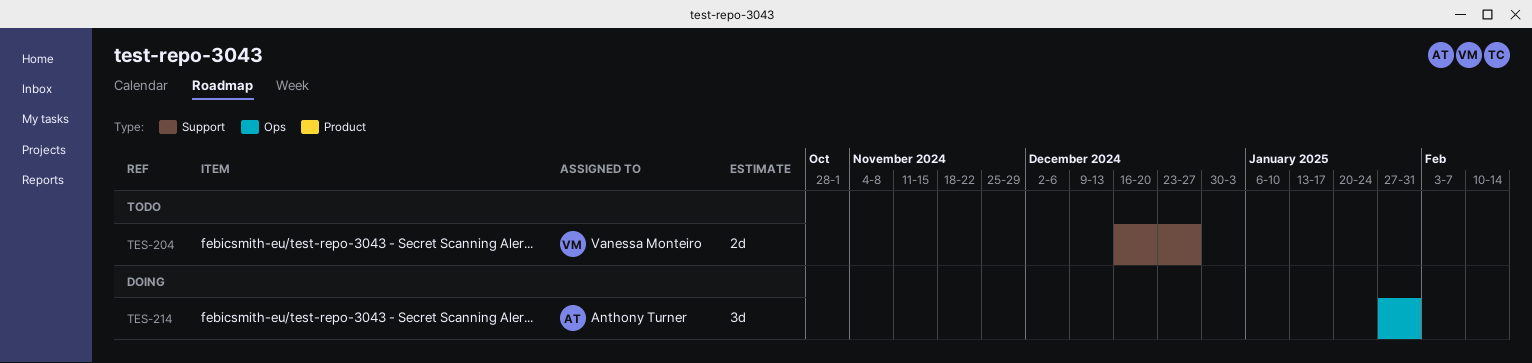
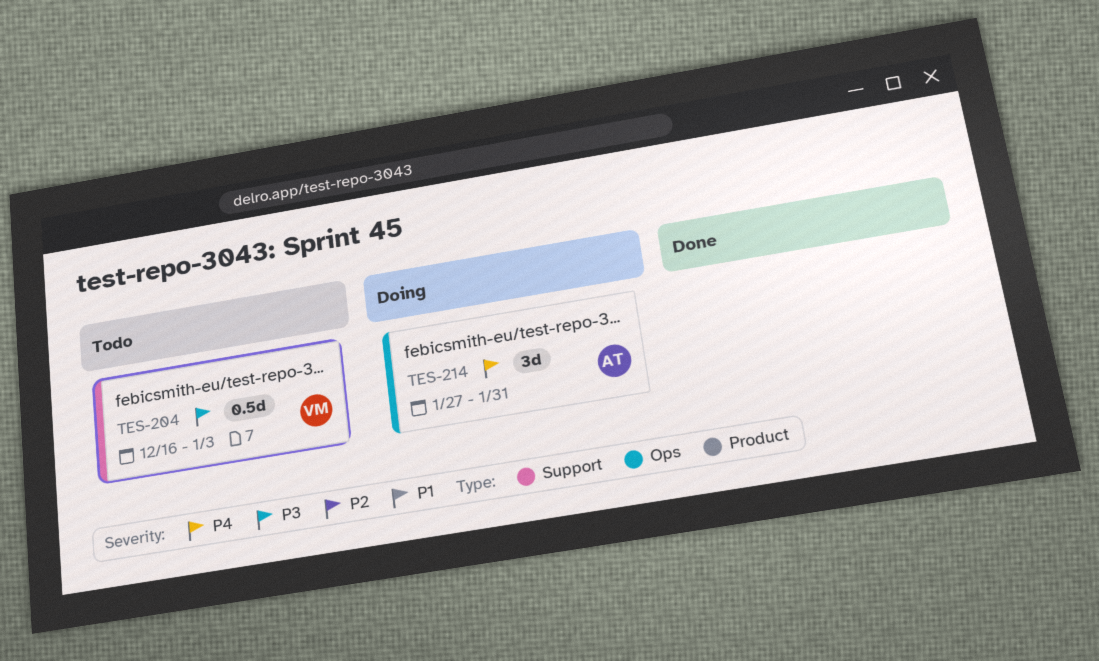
TES-204, estimate: 2d -> 0.5d
TES-204, due: Dec 27 -> Jan 3

